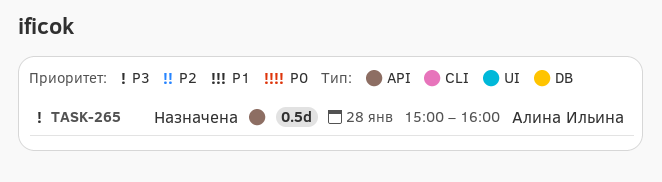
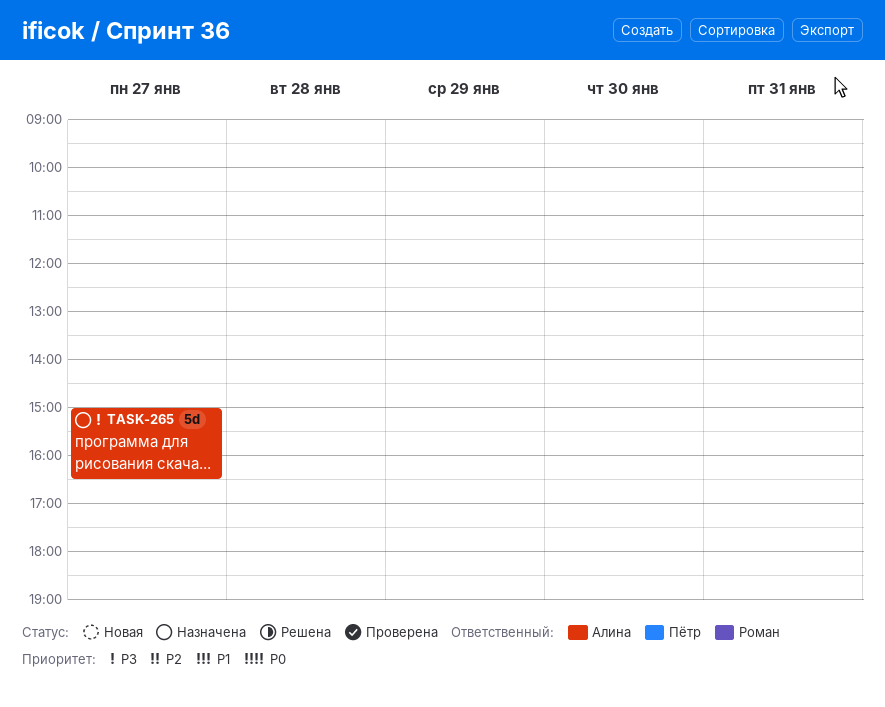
TASK-265, estimate: 0.5d -> 5d
TASK-265, day: Jan 28 -> Jan 27
TASK-265, ends: 16:00 -> 16:30

